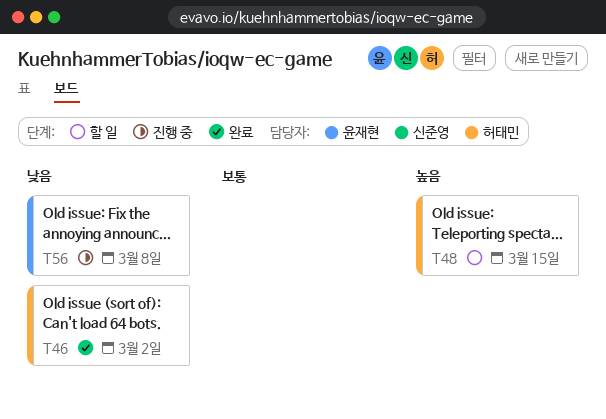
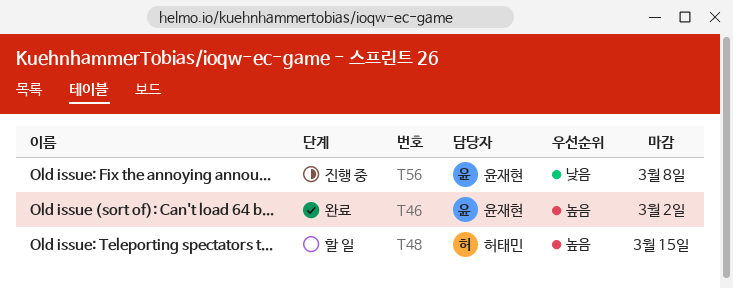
T46, owner: 허태민 -> 윤재현
T46, priority: 낮음 -> 높음

